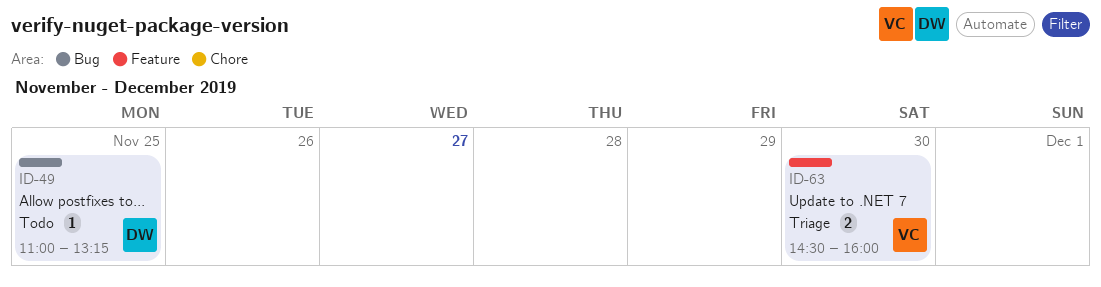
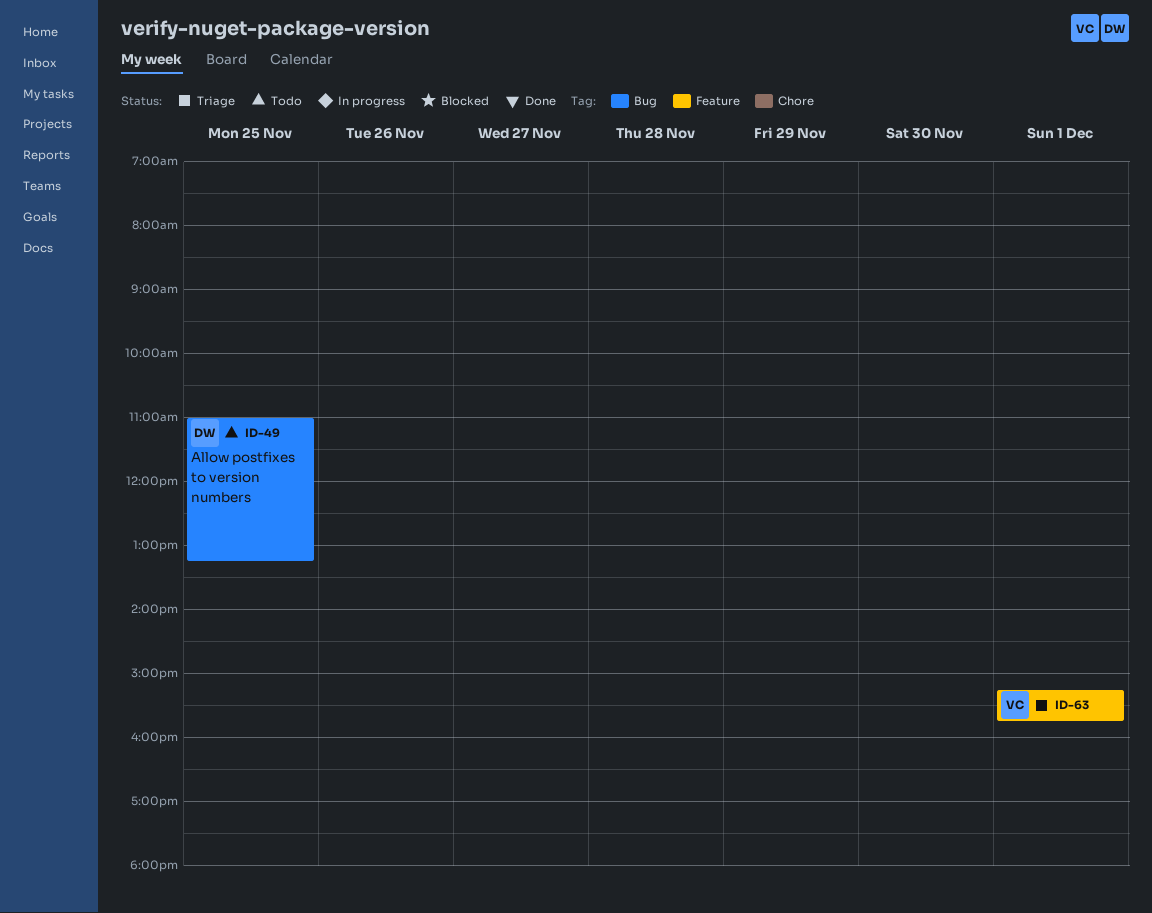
ID-63, day: Nov 30 -> Dec 1
ID-63, begins: 14:30 -> 15:15
ID-63, ends: 16:00 -> 15:45

